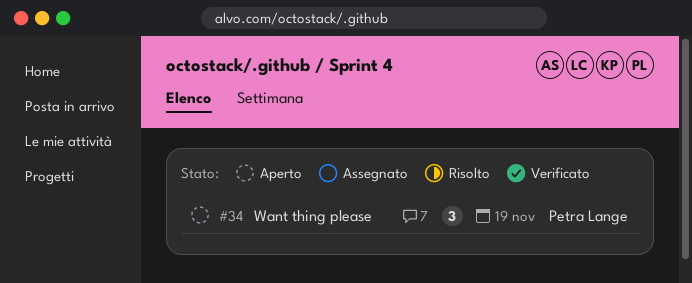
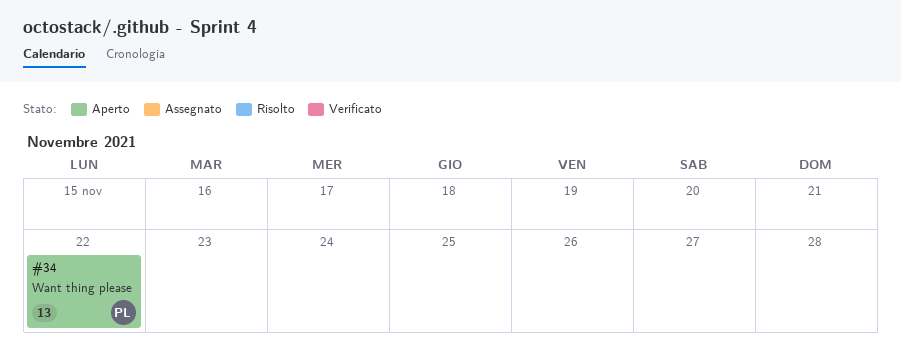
#34, estimate: 3 -> 13
#34, due: Nov 19 -> Nov 22

